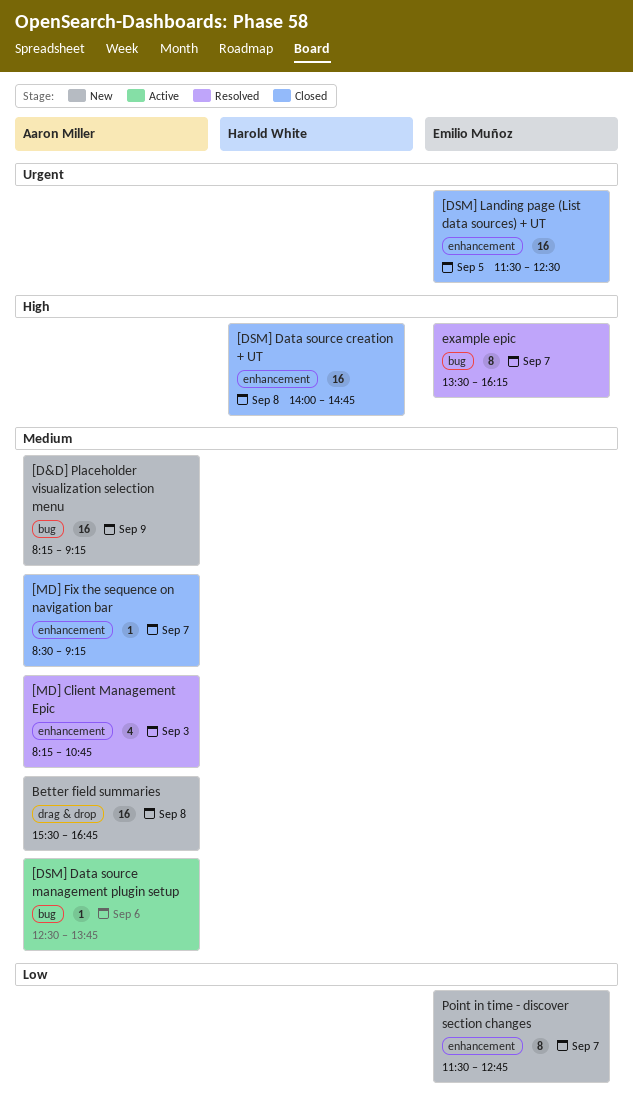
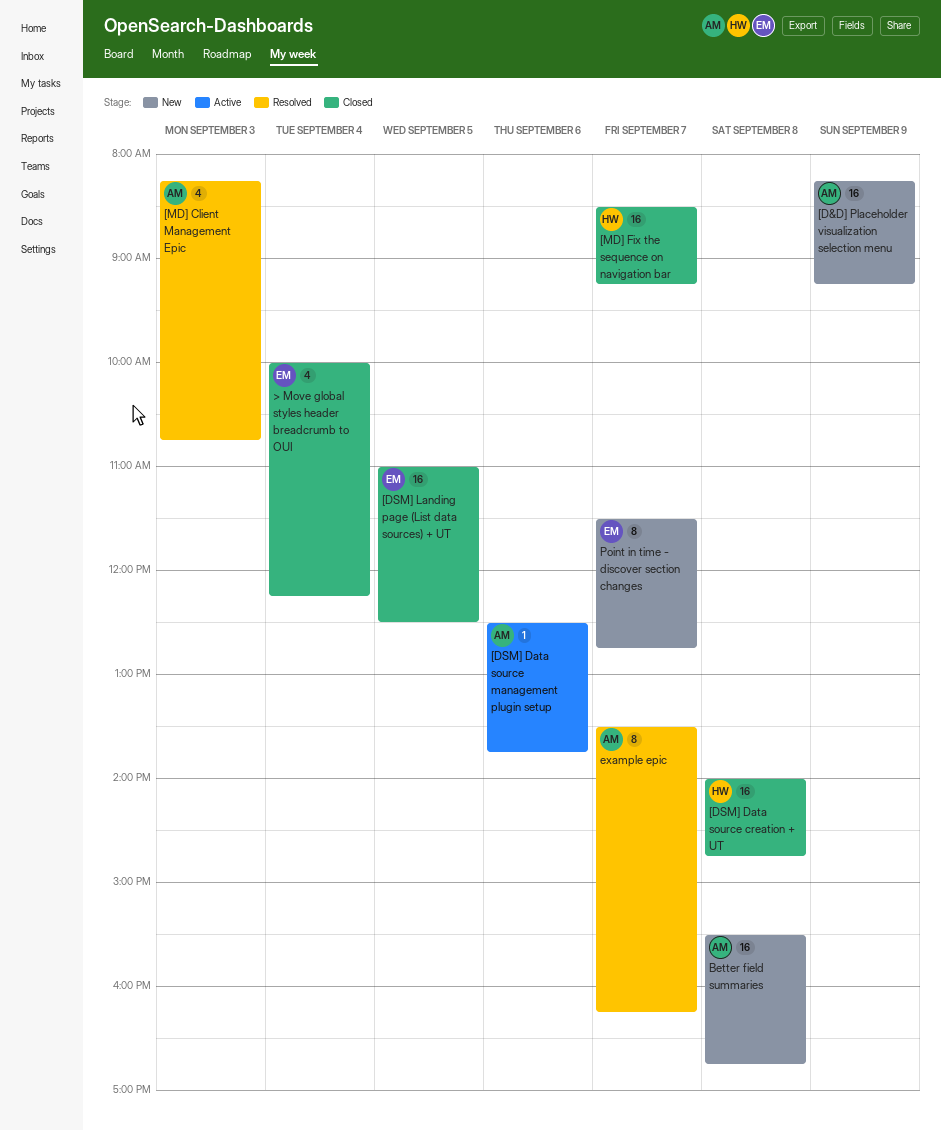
> Move global styles header breadcrumb to OUI: none -> present
[DSM] Landing page (List data sources) + UT, begins: 11:30 -> 11:00
[MD] Fix the sequence on navigation bar, owner: Aaron Miller -> Harold White
[MD] Fix the sequence on navigation bar, estimate: 1 -> 16
example epic, owner: Emilio Muñoz -> Aaron Miller

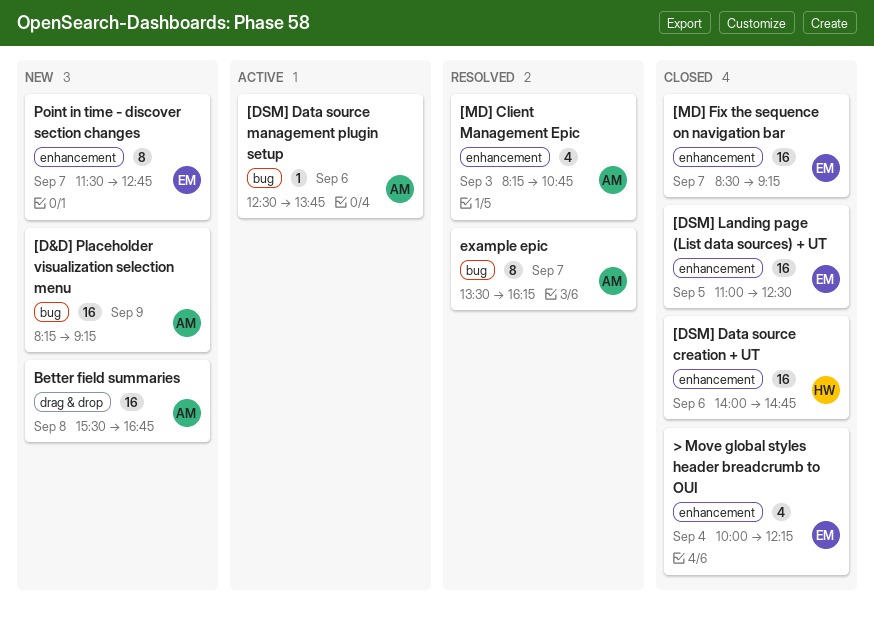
[DSM] Data source creation + UT, day: Sep 8 -> Sep 6
[MD] Fix the sequence on navigation bar, owner: HW -> EM

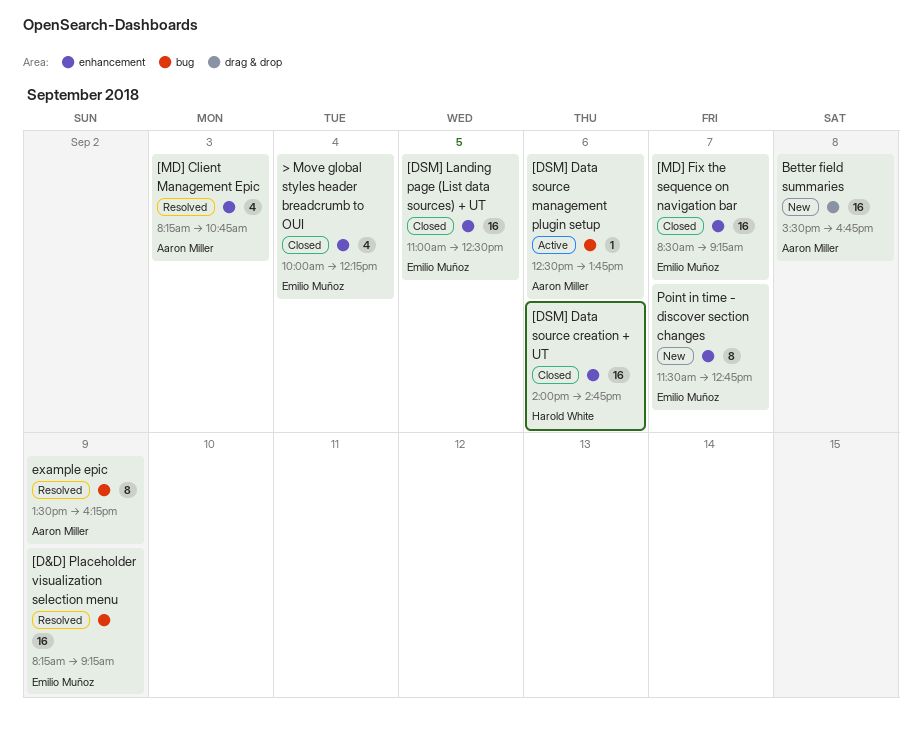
[D&D] Placeholder visualization selection menu, status: New -> Resolved
[D&D] Placeholder visualization selection menu, owner: Aaron Miller -> Emilio Muñoz
example epic, day: Sep 7 -> Sep 9

